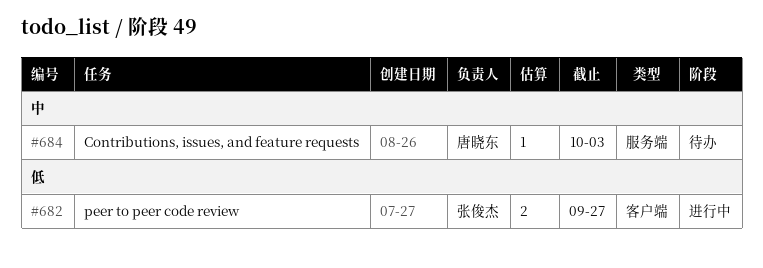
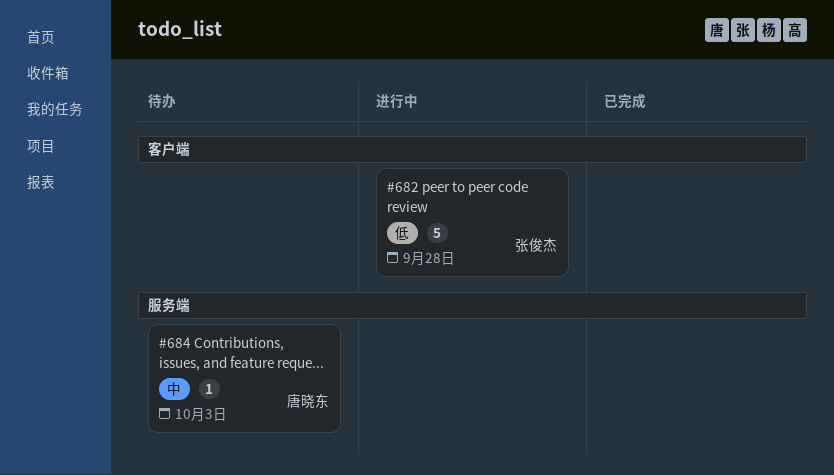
#682, estimate: 2 -> 5
#682, due: Sep 27 -> Sep 28

